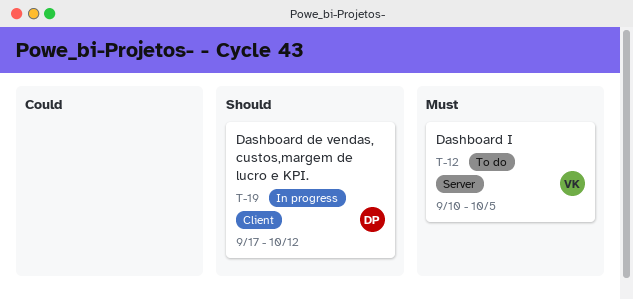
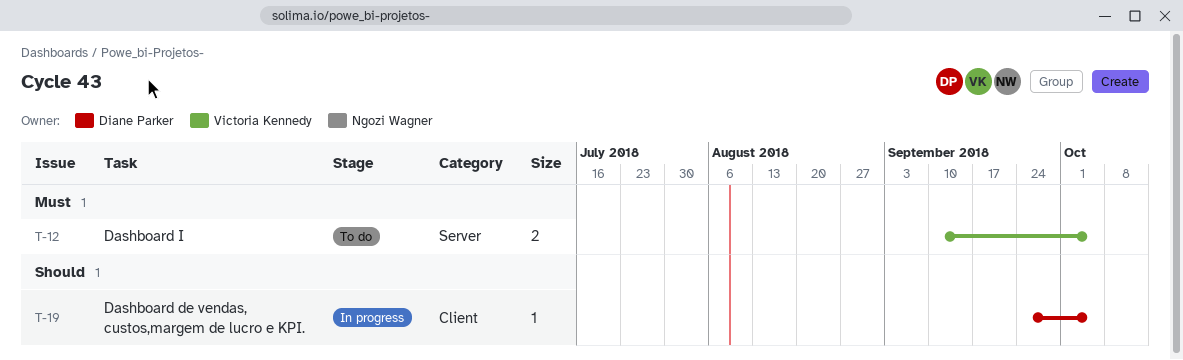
T-19, start: Sep 17 -> Sep 24
T-19, due: Oct 12 -> Oct 5

